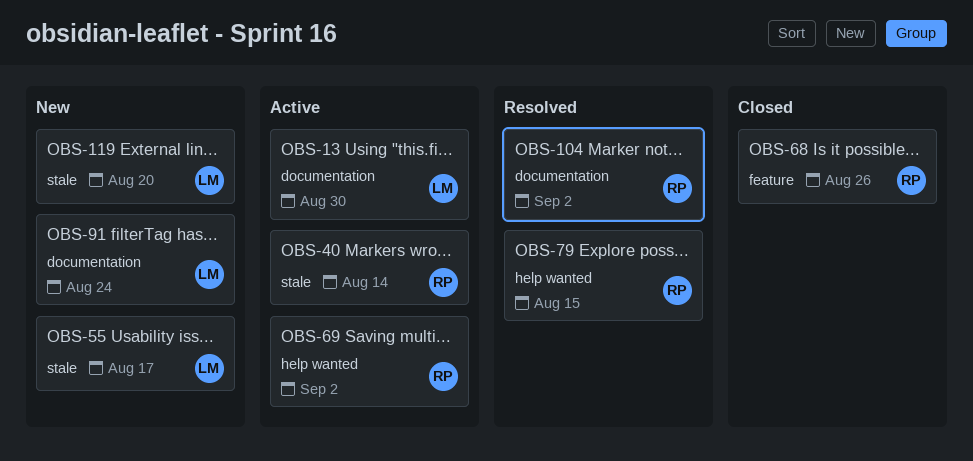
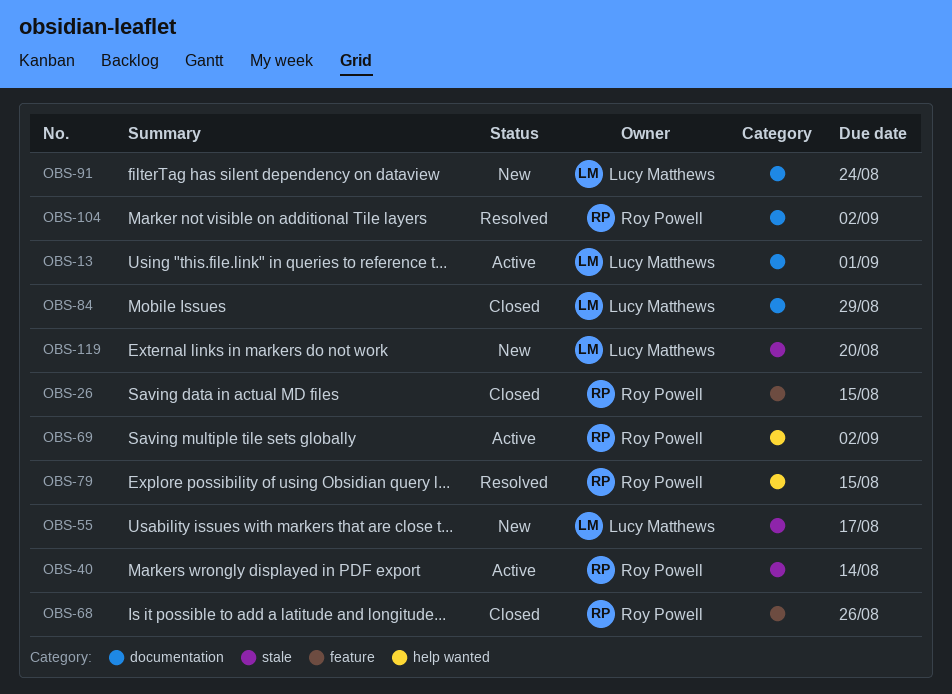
OBS-13, due: Aug 30 -> Sep 1
OBS-26: none -> present
OBS-84: none -> present

